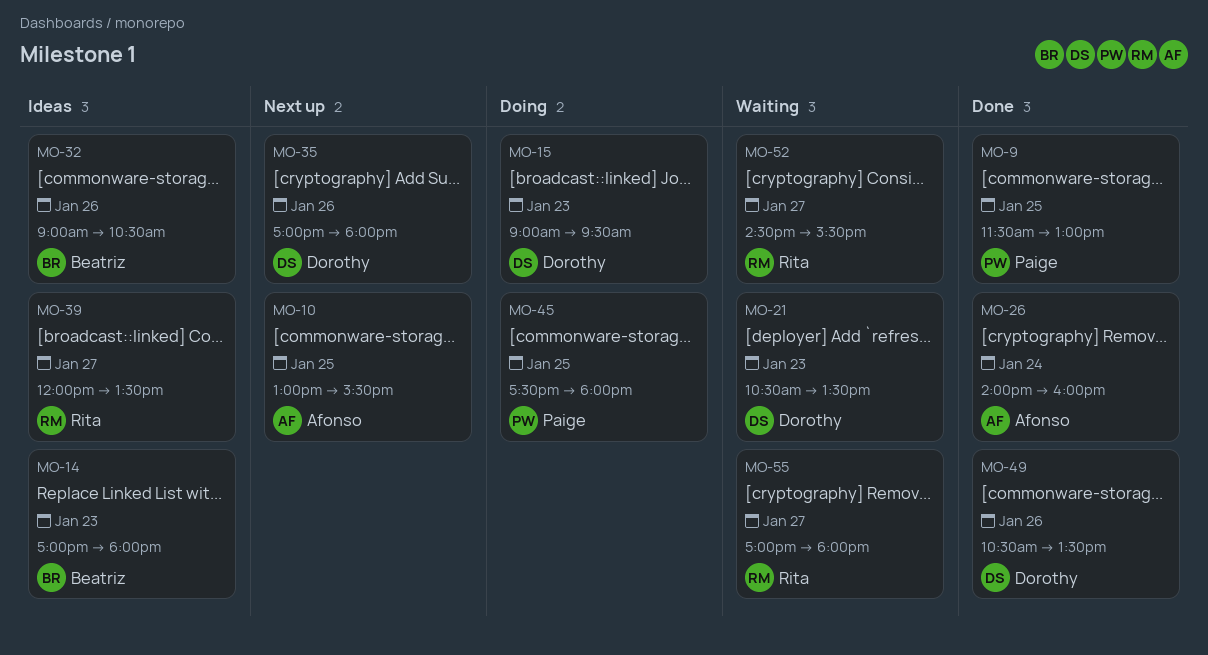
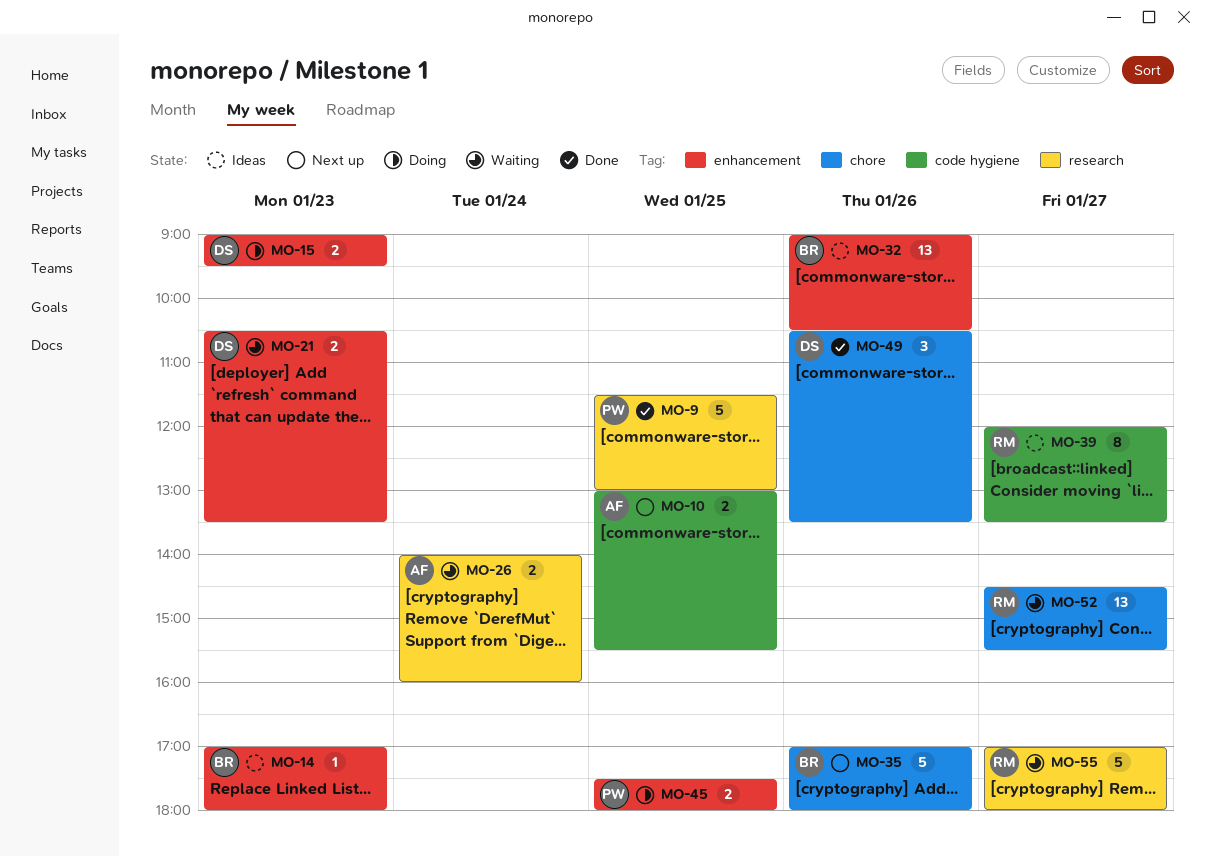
MO-26, status: Done -> Waiting
MO-35, owner: Dorothy -> Beatriz

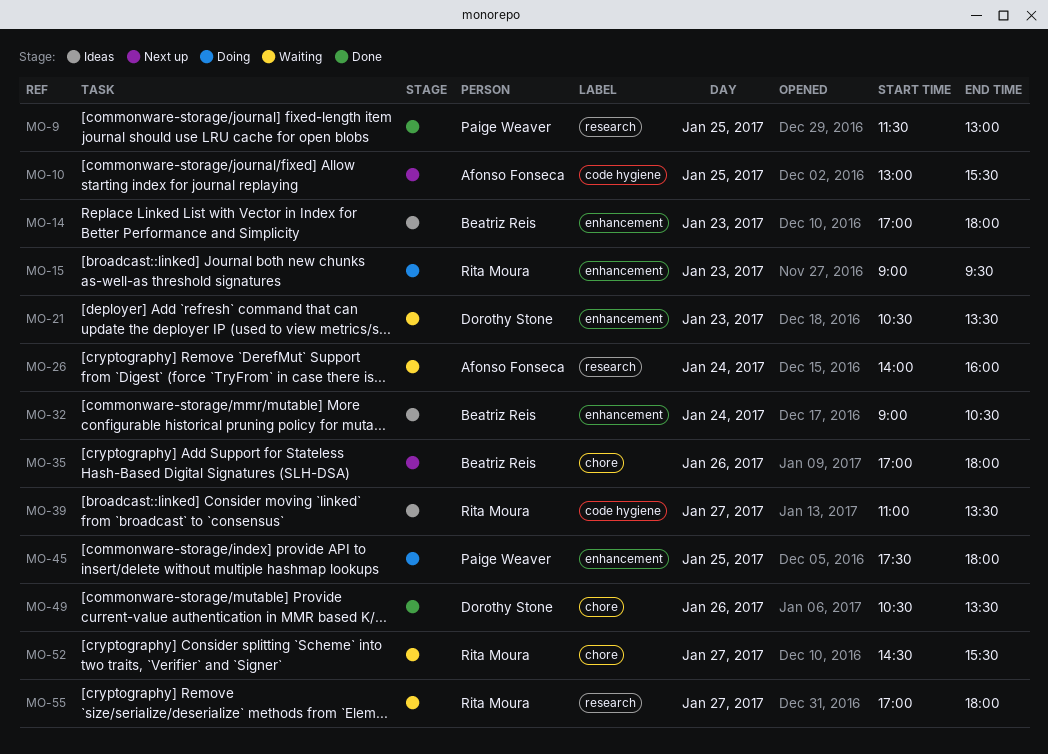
MO-15, owner: Dorothy Stone -> Rita Moura
MO-32, day: Jan 26 -> Jan 24
MO-39, begins: 12:00 -> 11:00

